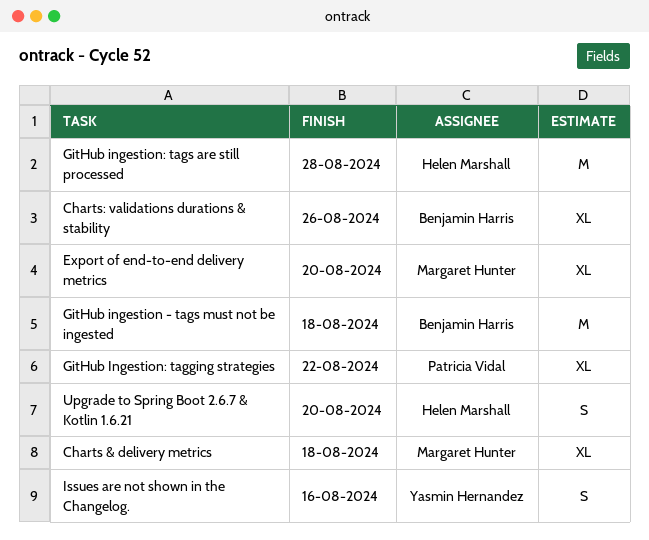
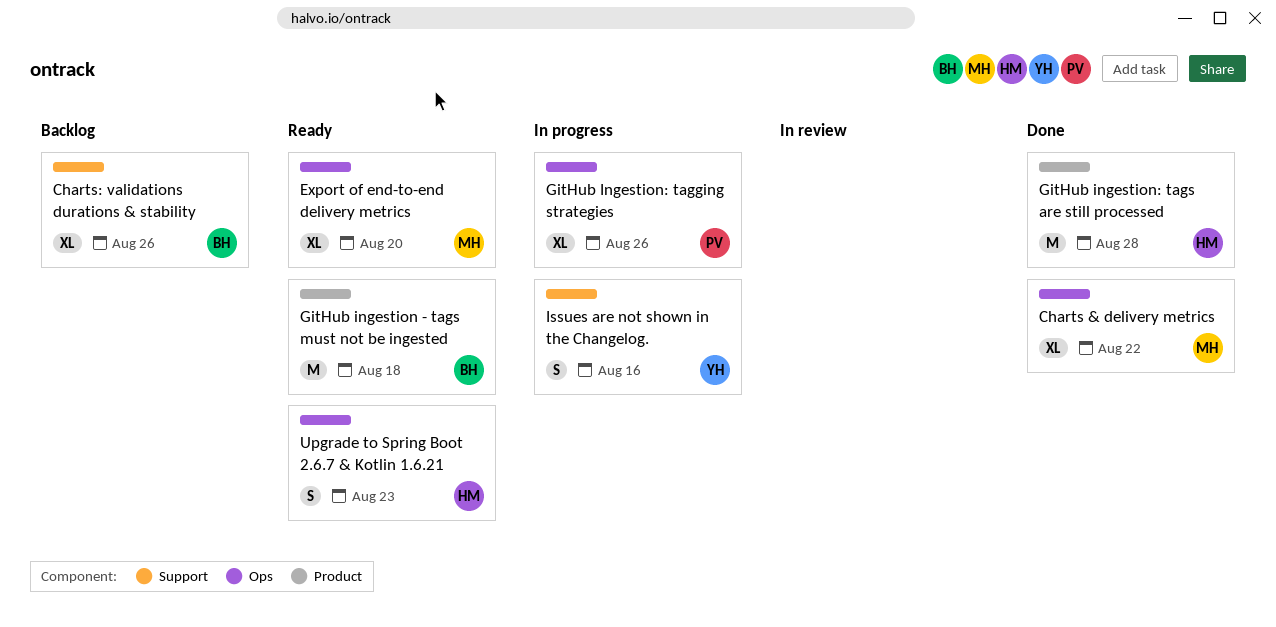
Charts & delivery metrics, due: Aug 18 -> Aug 22
GitHub Ingestion: tagging strategies, due: Aug 22 -> Aug 26
Upgrade to Spring Boot 2.6.7 & Kotlin 1.6.21, due: Aug 20 -> Aug 23

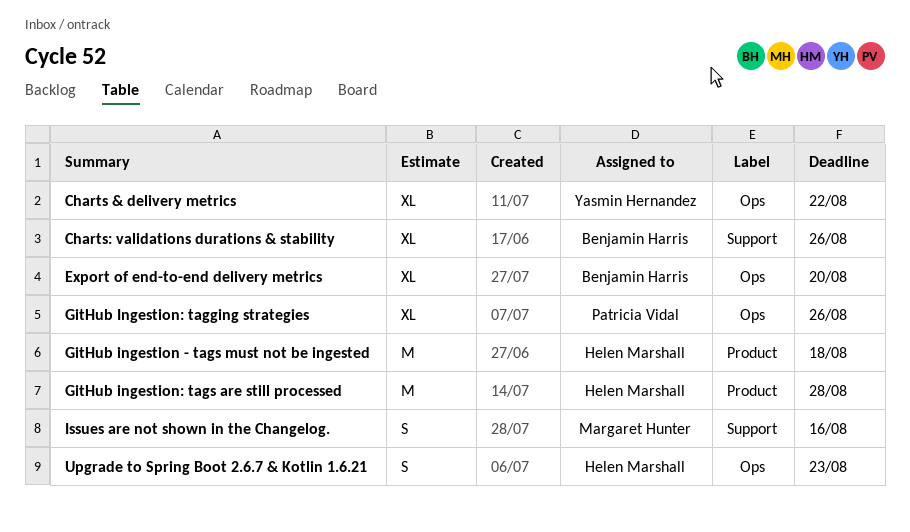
Charts & delivery metrics, owner: Margaret Hunter -> Yasmin Hernandez
Export of end-to-end delivery metrics, owner: Margaret Hunter -> Benjamin Harris
GitHub ingestion - tags must not be ingested, owner: Benjamin Harris -> Helen Marshall
Issues are not shown in the Changelog., owner: Yasmin Hernandez -> Margaret Hunter

